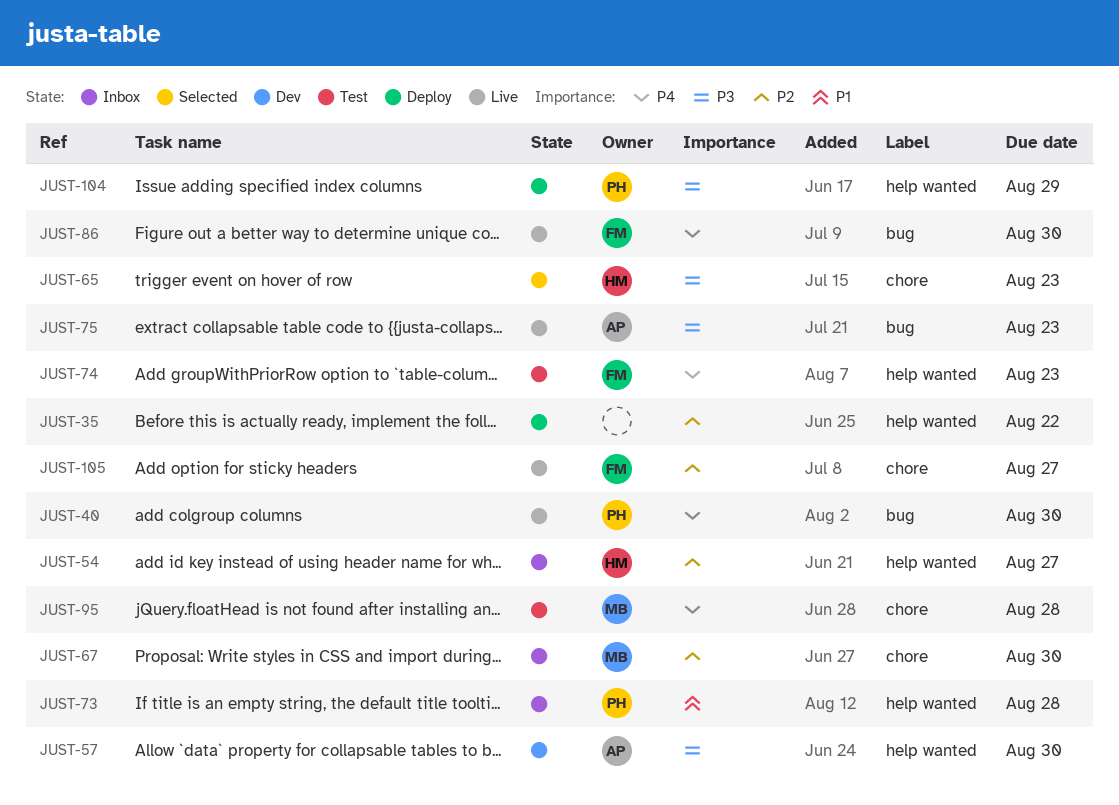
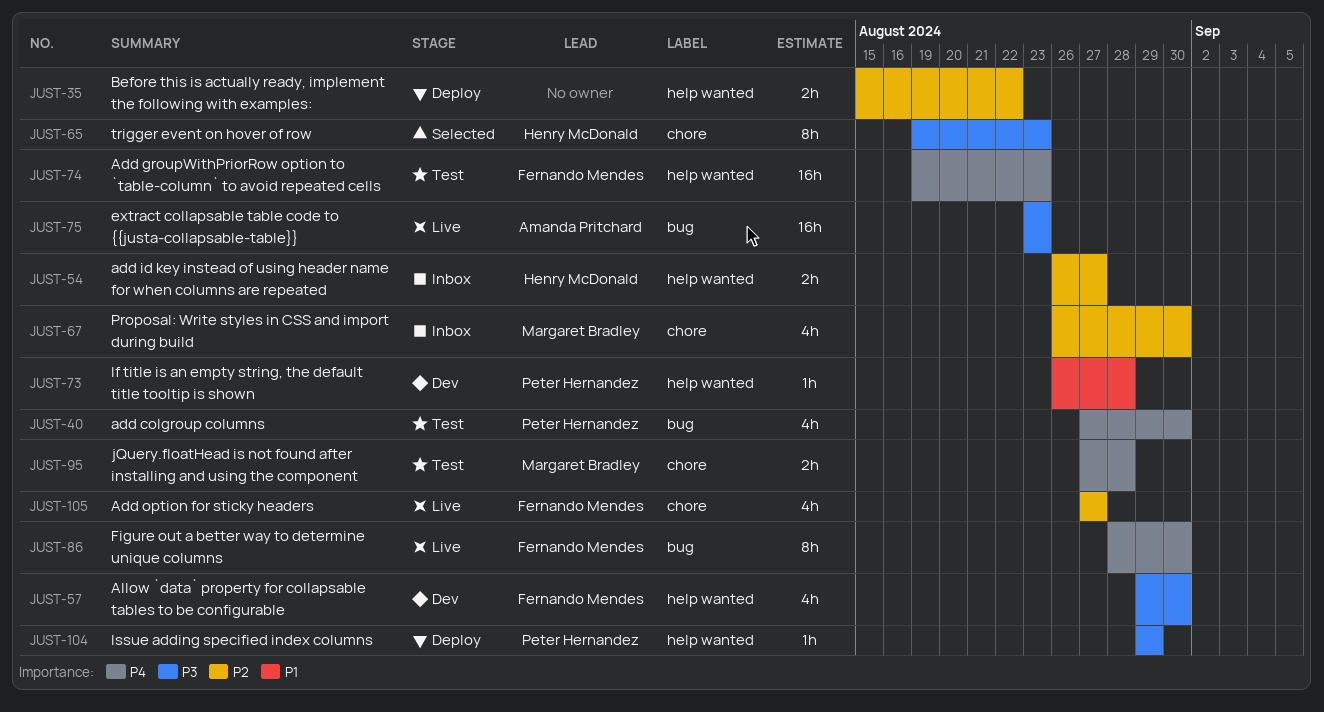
JUST-40, status: Live -> Test
JUST-57, owner: Amanda Pritchard -> Fernando Mendes
JUST-73, status: Inbox -> Dev

